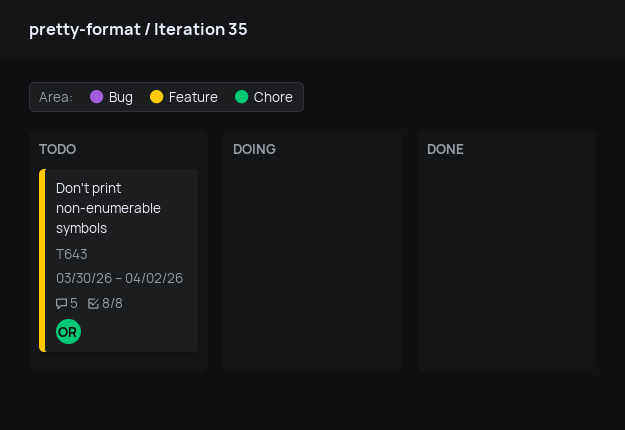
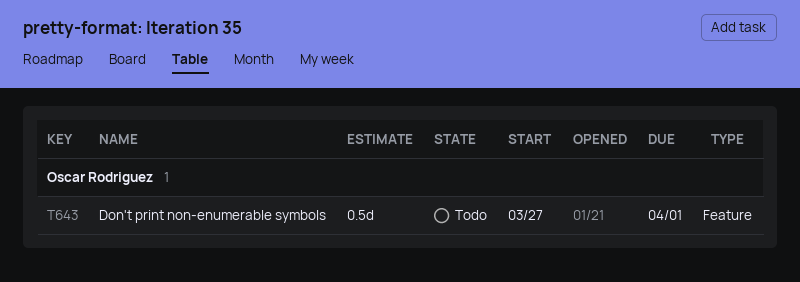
T643, start: Mar 30 -> Mar 27
T643, due: Apr 2 -> Apr 1

